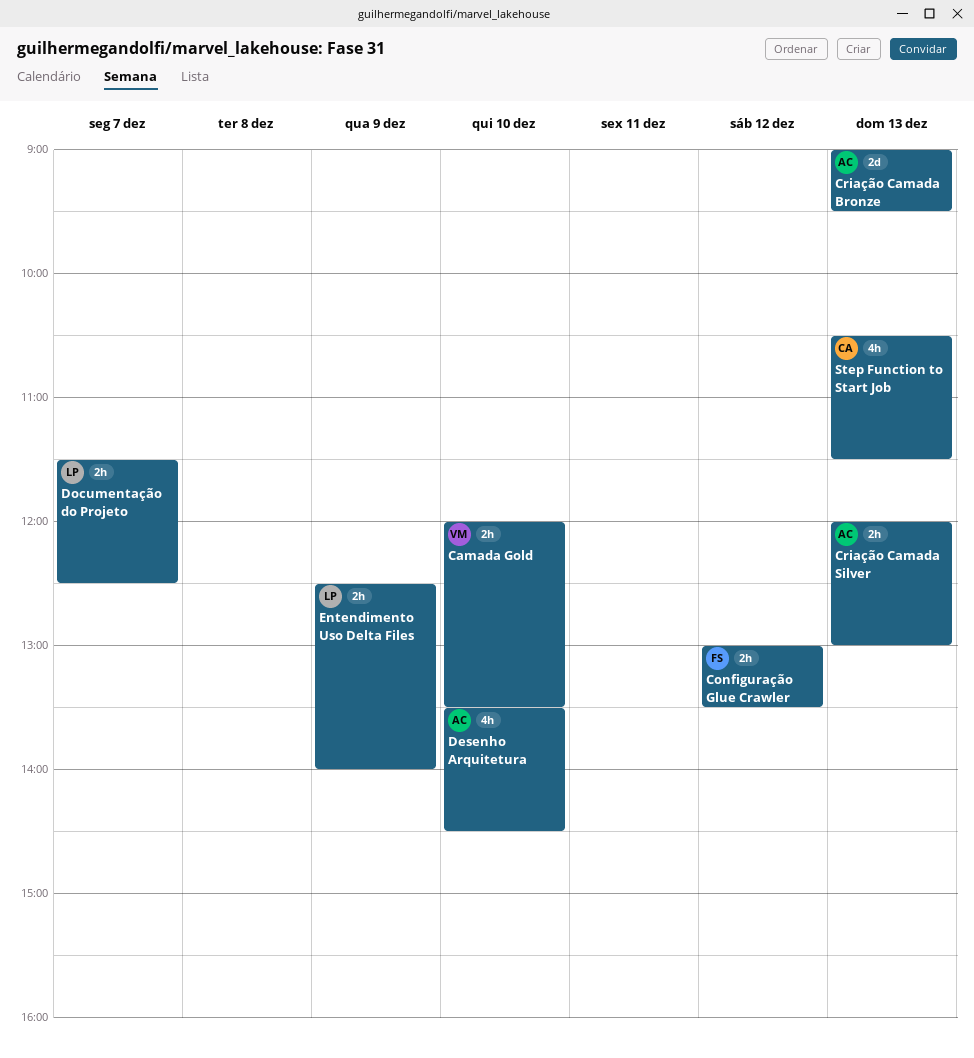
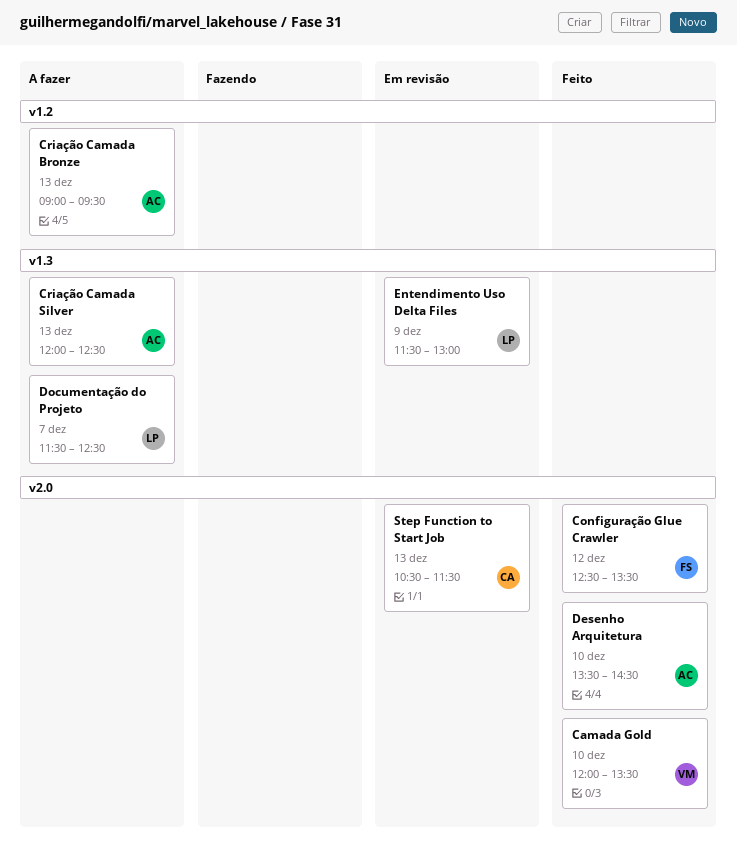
Configuração Glue Crawler, begins: 13:00 -> 12:30
Criação Camada Silver, ends: 13:00 -> 12:30
Entendimento Uso Delta Files, begins: 12:30 -> 11:30
Entendimento Uso Delta Files, ends: 14:00 -> 13:00

